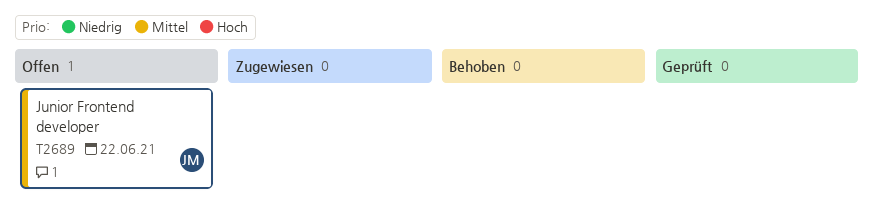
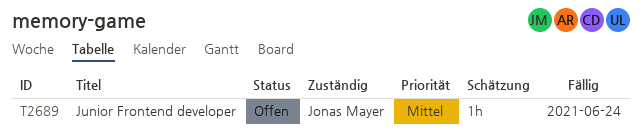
T2689, due: Jun 22 -> Jun 24

